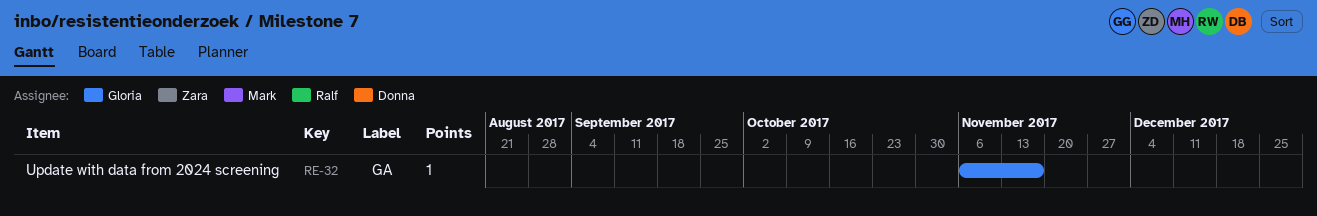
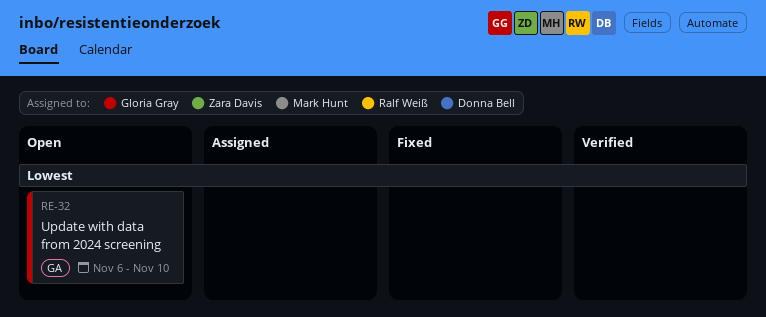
RE-32, due: Nov 17 -> Nov 10

